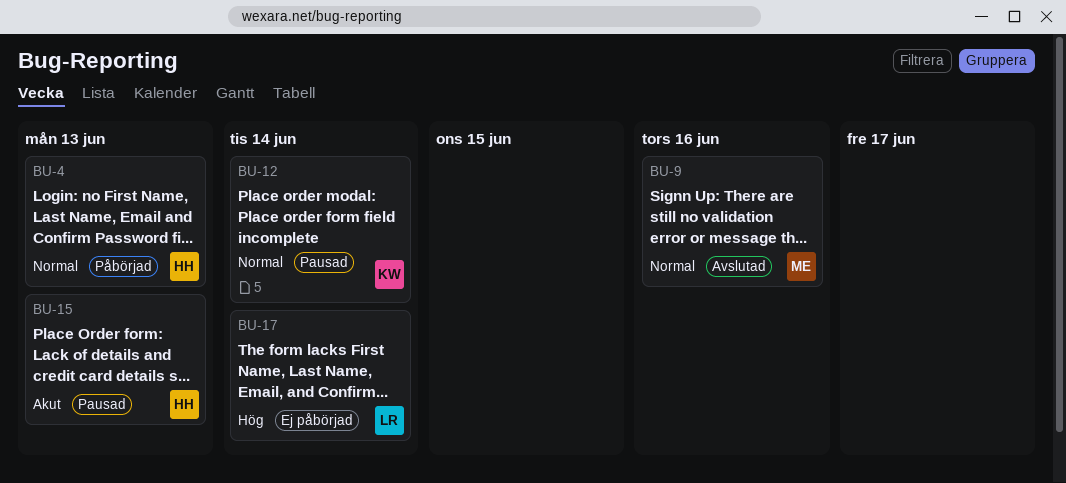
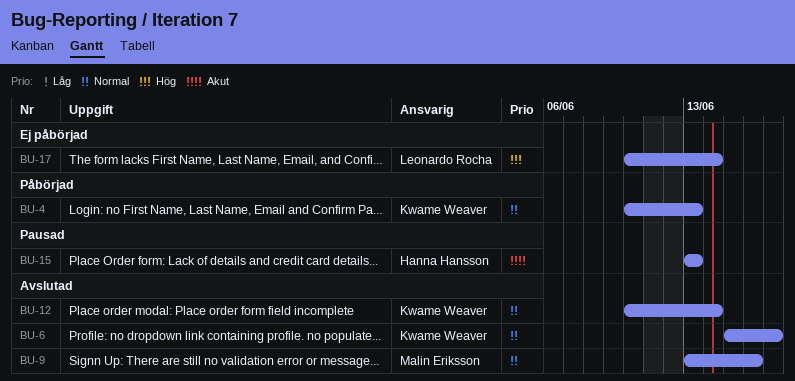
BU-4, owner: Hanna Hansson -> Kwame Weaver
BU-6: none -> present
BU-12, status: Pausad -> Avslutad

